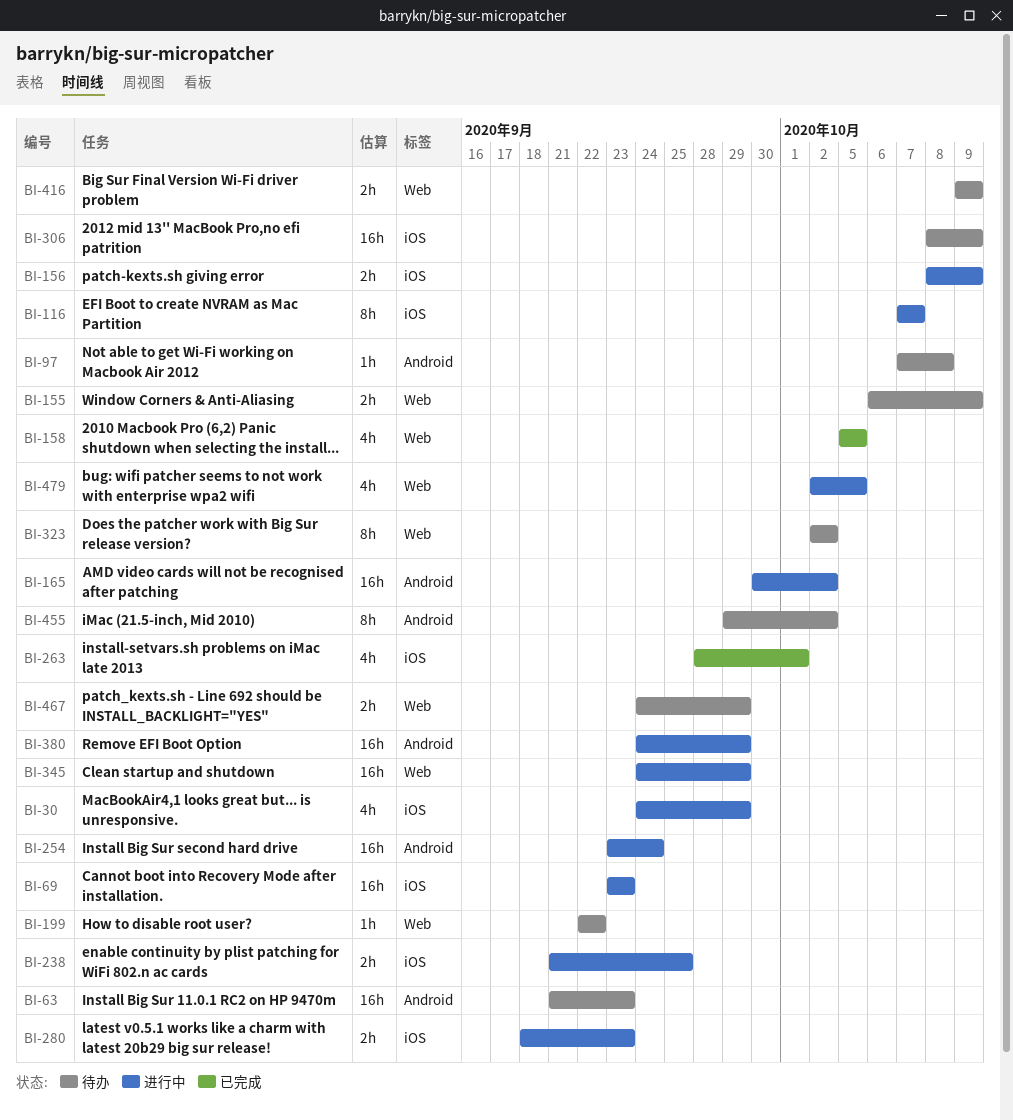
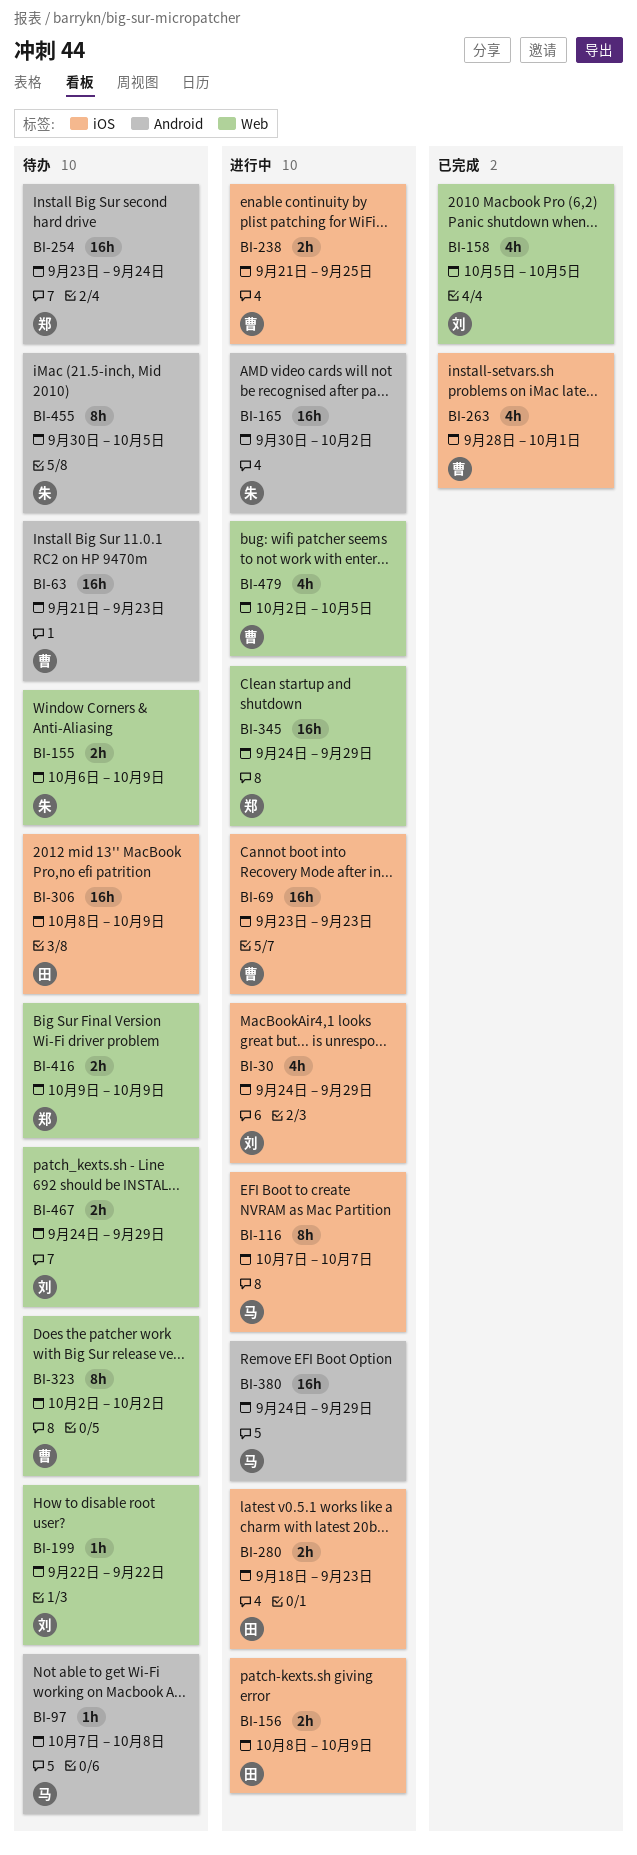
BI-254, status: 进行中 -> 待办
BI-455, start: Sep 29 -> Sep 30
BI-455, due: Oct 2 -> Oct 5

